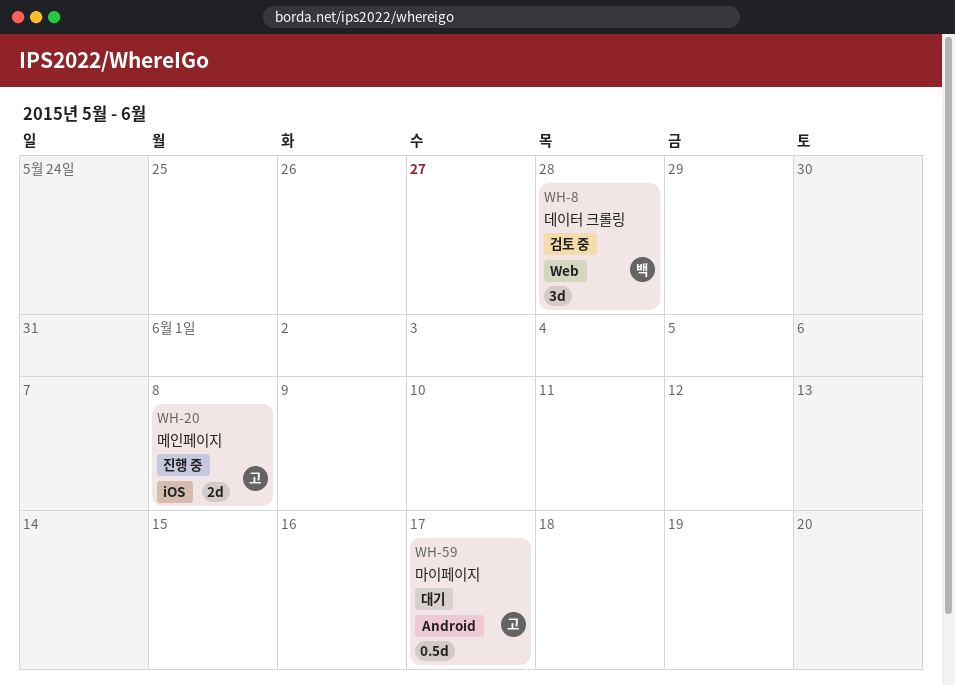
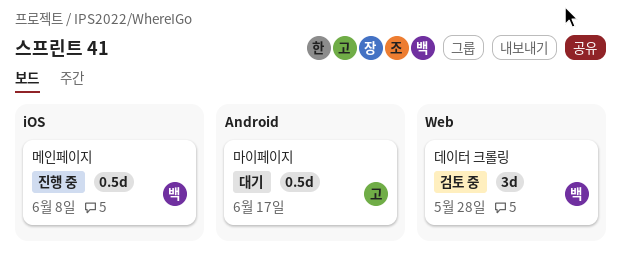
메인페이지, owner: 고 -> 백
메인페이지, estimate: 2d -> 0.5d

